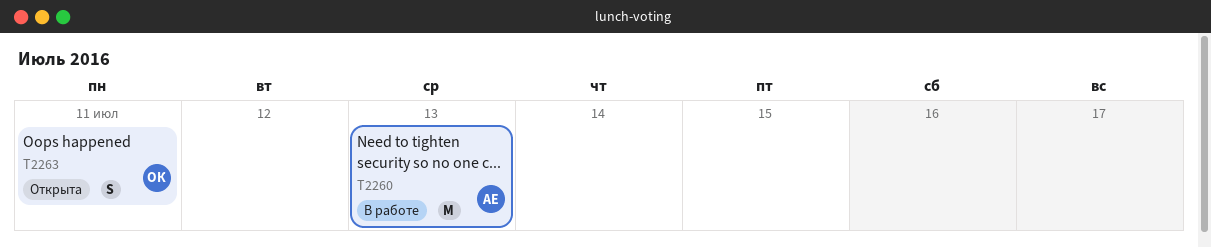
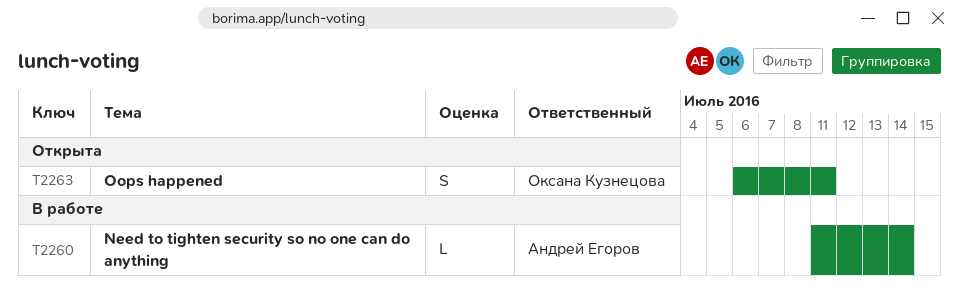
T2260, estimate: M -> L
T2260, due: Jul 13 -> Jul 14

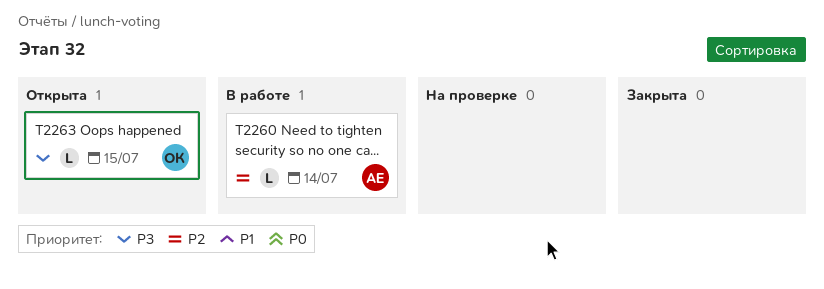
T2263, estimate: S -> L
T2263, due: Jul 11 -> Jul 15

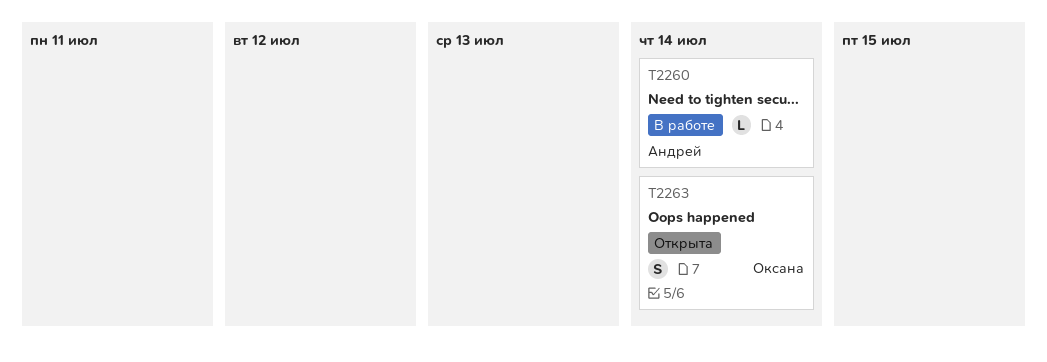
T2263, estimate: L -> S
T2263, due: Jul 15 -> Jul 14

